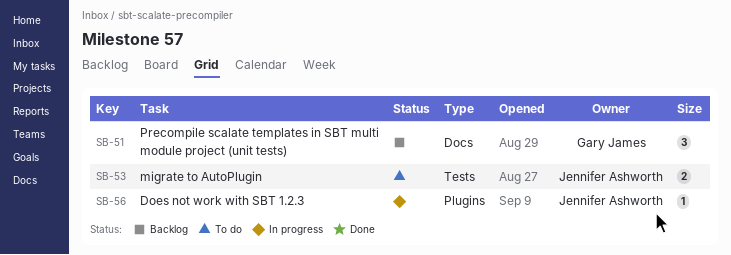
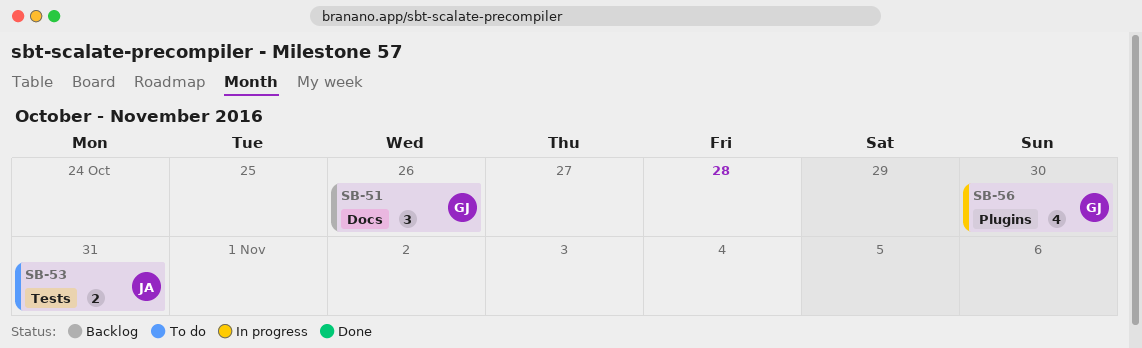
SB-56, owner: Jennifer Ashworth -> Gary James
SB-56, estimate: 1 -> 4

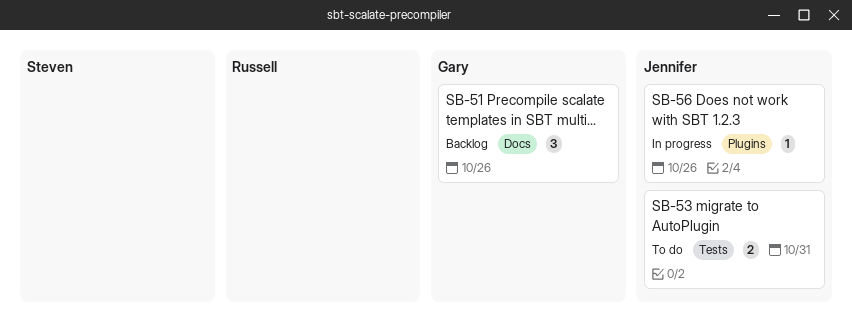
SB-56, owner: Gary -> Jennifer
SB-56, estimate: 4 -> 1
SB-56, due: Oct 30 -> Oct 26

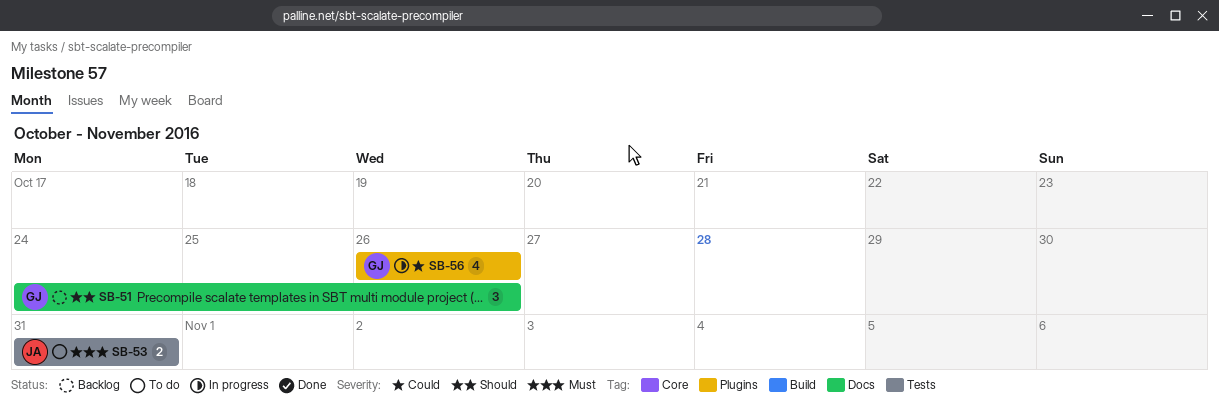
SB-56, owner: Jennifer -> Gary
SB-56, estimate: 1 -> 4

